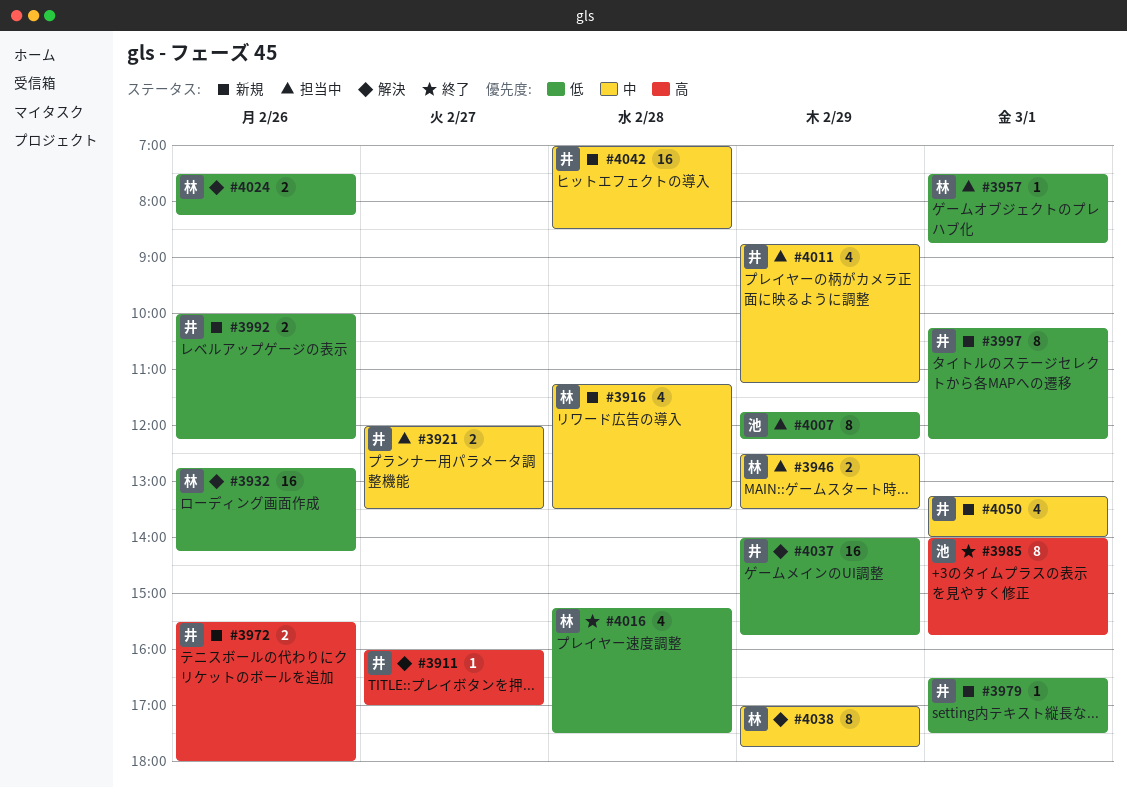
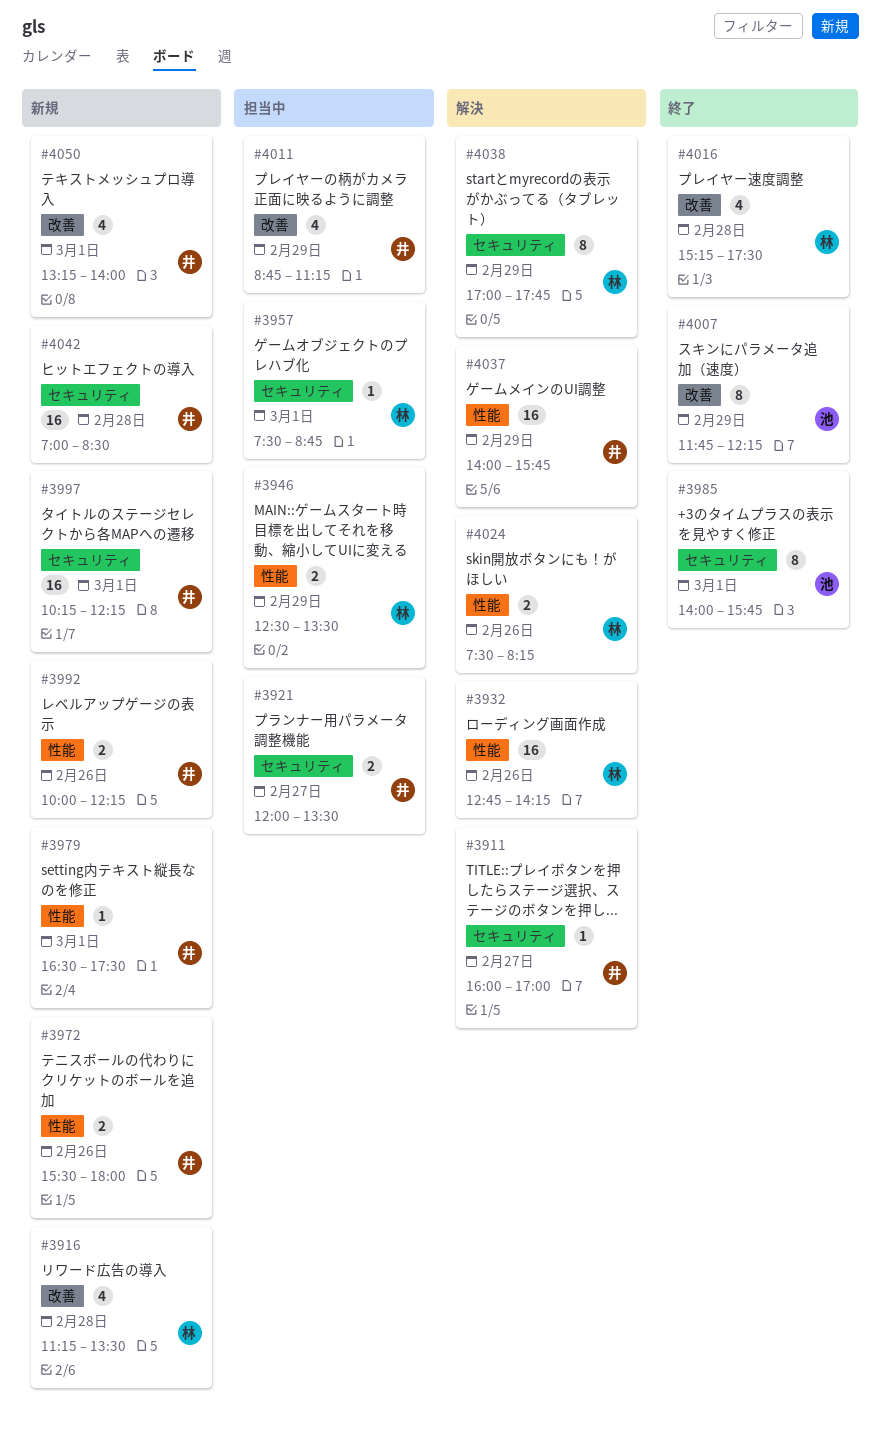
#3997, estimate: 8 -> 16
#4007, status: 担当中 -> 終了

